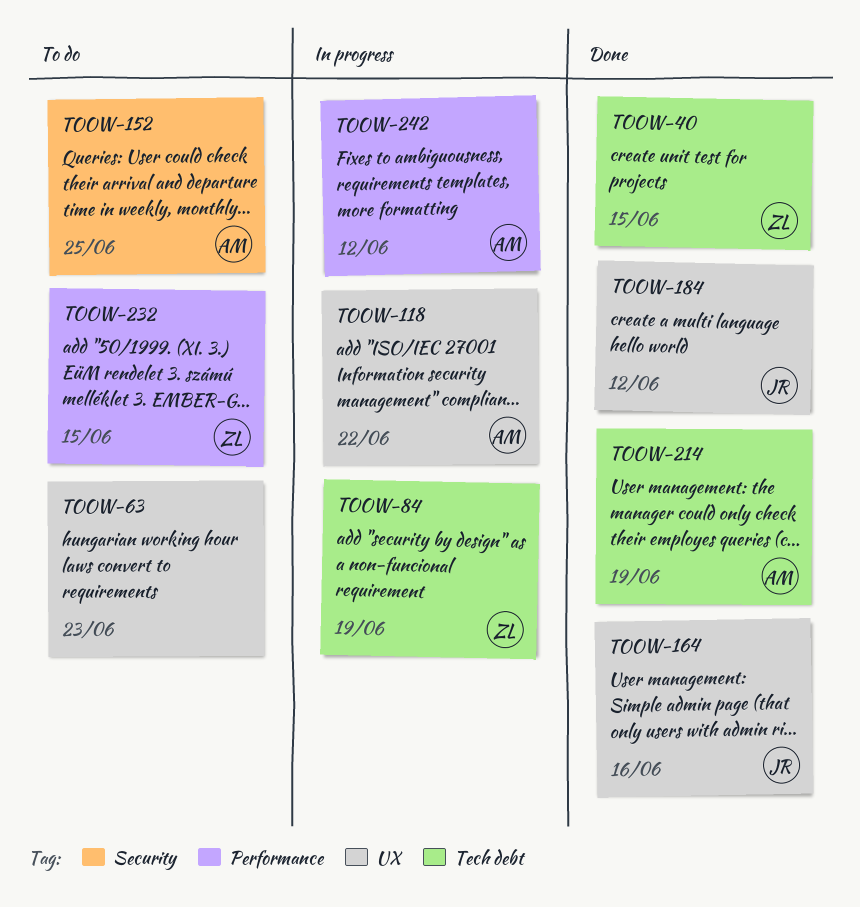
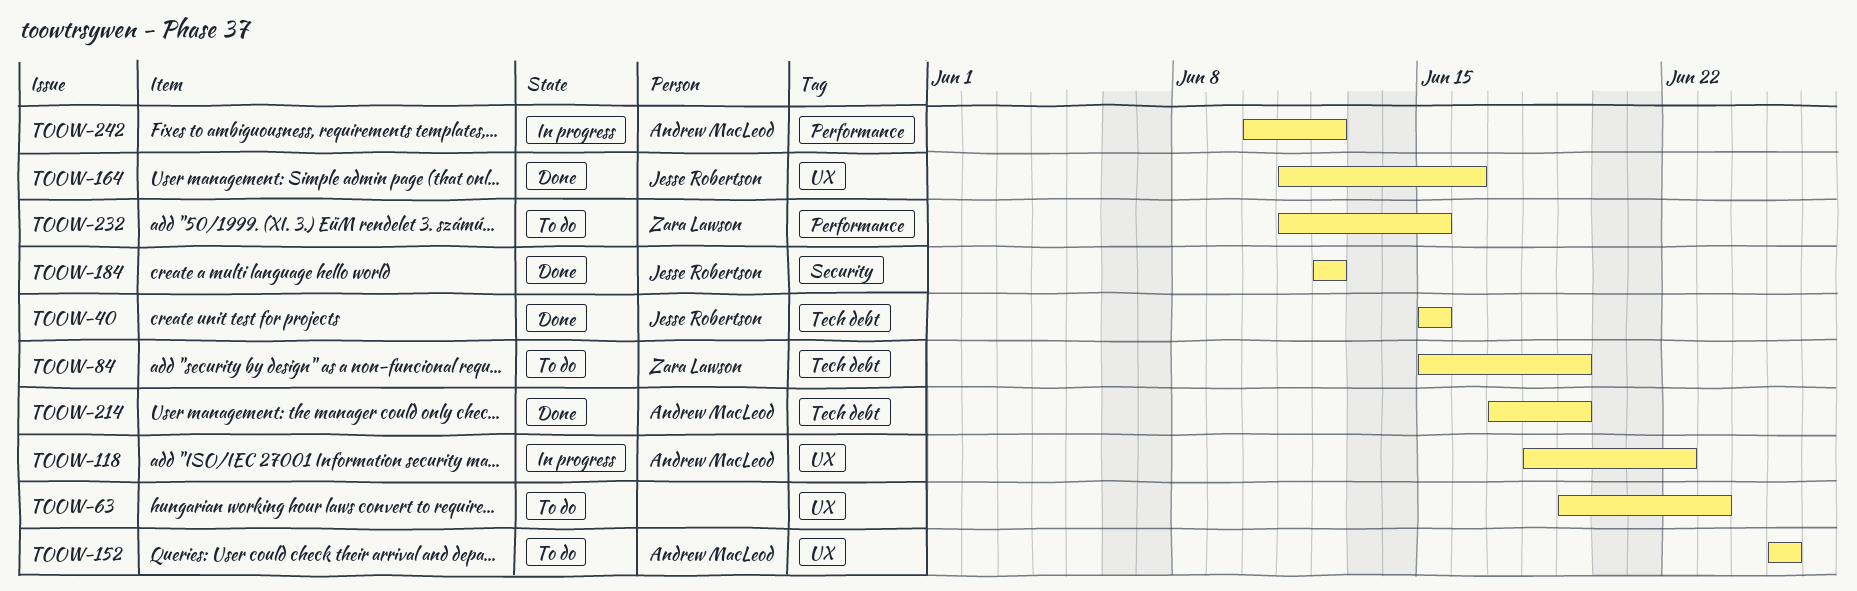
TOOW-40, owner: Zara Lawson -> Jesse Robertson
TOOW-84, status: In progress -> To do
TOOW-152, label: Security -> UX
TOOW-184, label: UX -> Security

